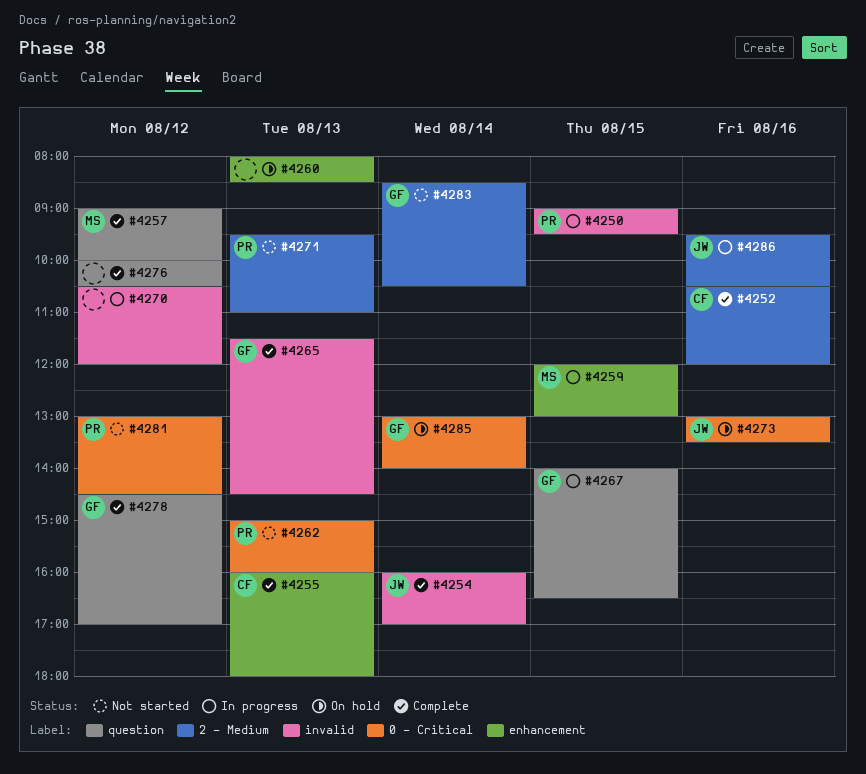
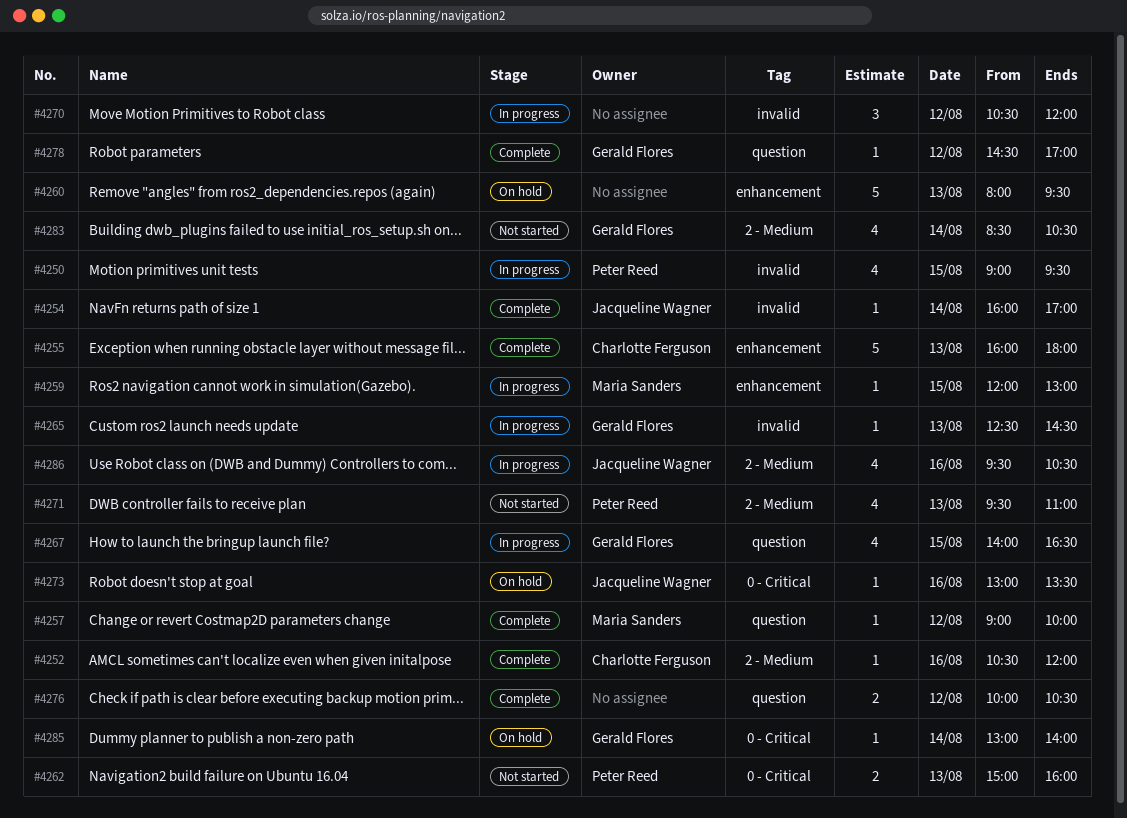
#4260, ends: 08:30 -> 09:30
#4265, status: Complete -> In progress
#4265, begins: 11:30 -> 12:30
#4281: present -> none

